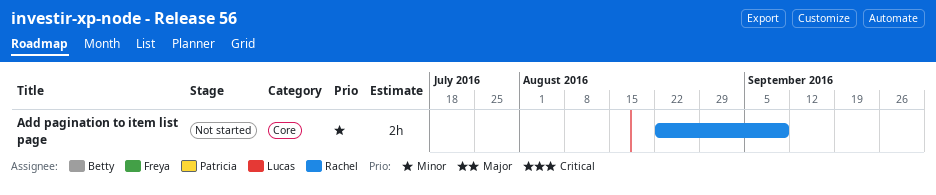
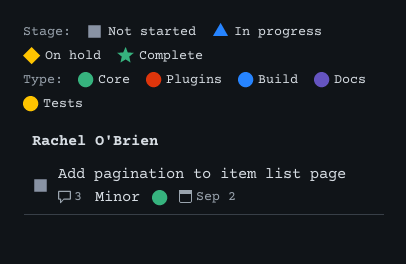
Add pagination to item list page, due: Sep 9 -> Sep 2

